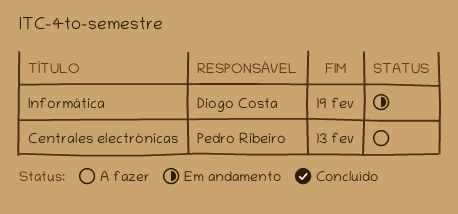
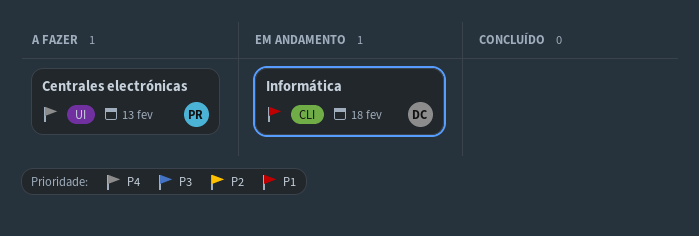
Informática, due: Feb 19 -> Feb 18

